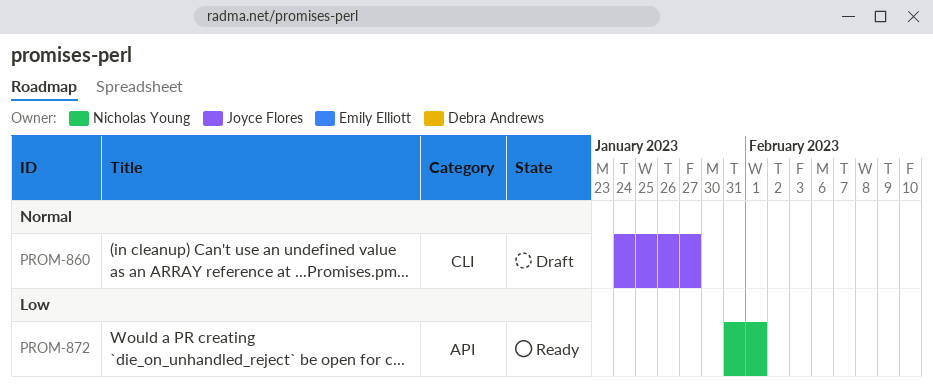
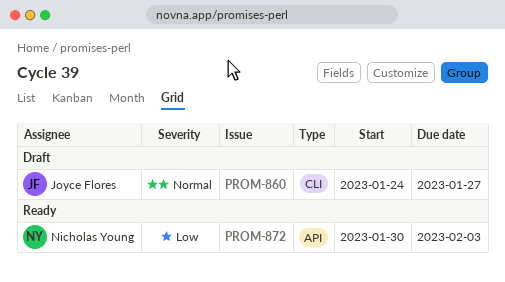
PROM-872, start: Jan 31 -> Jan 30
PROM-872, due: Feb 1 -> Feb 3

